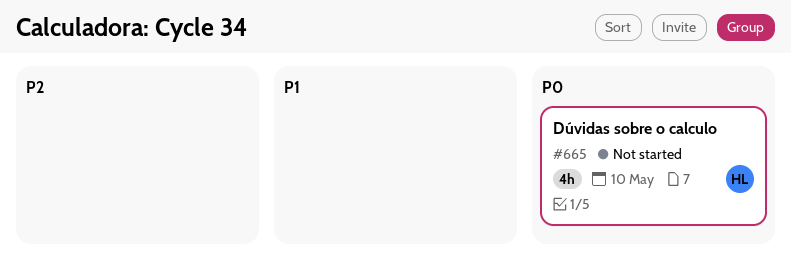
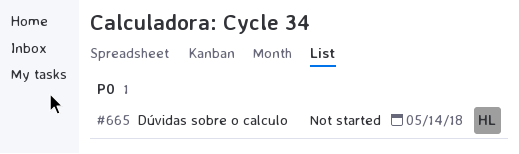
#665, due: May 10 -> May 14

